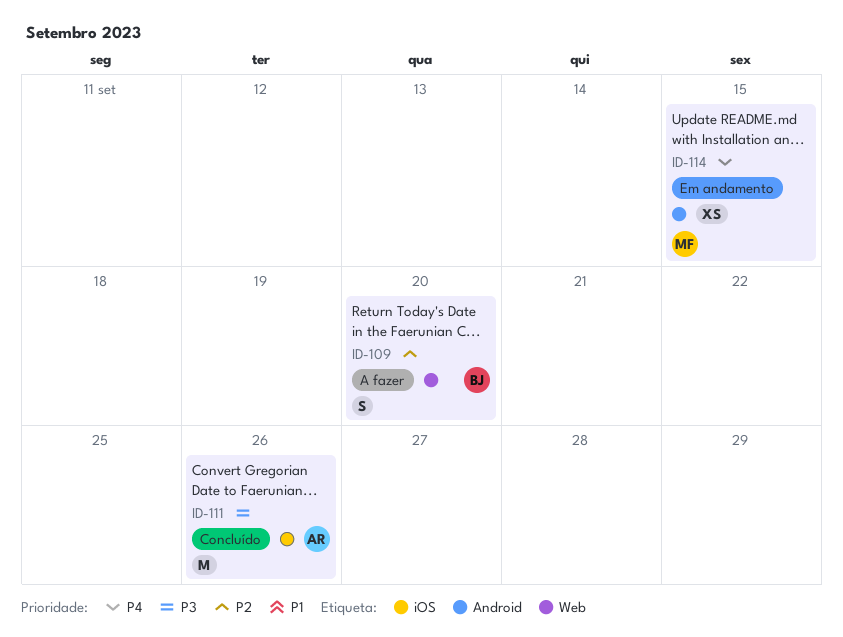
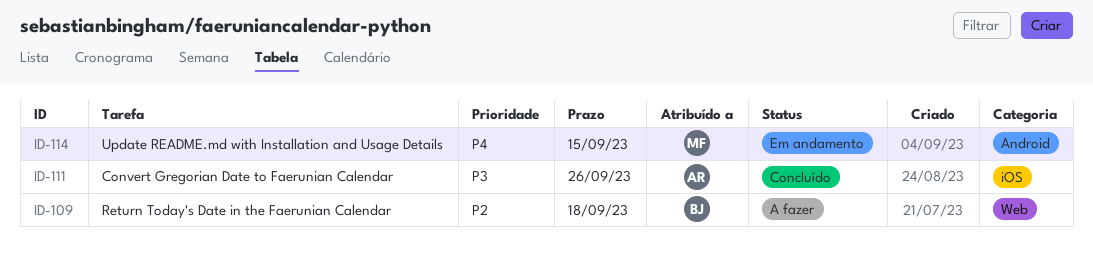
ID-109, due: Sep 20 -> Sep 18

